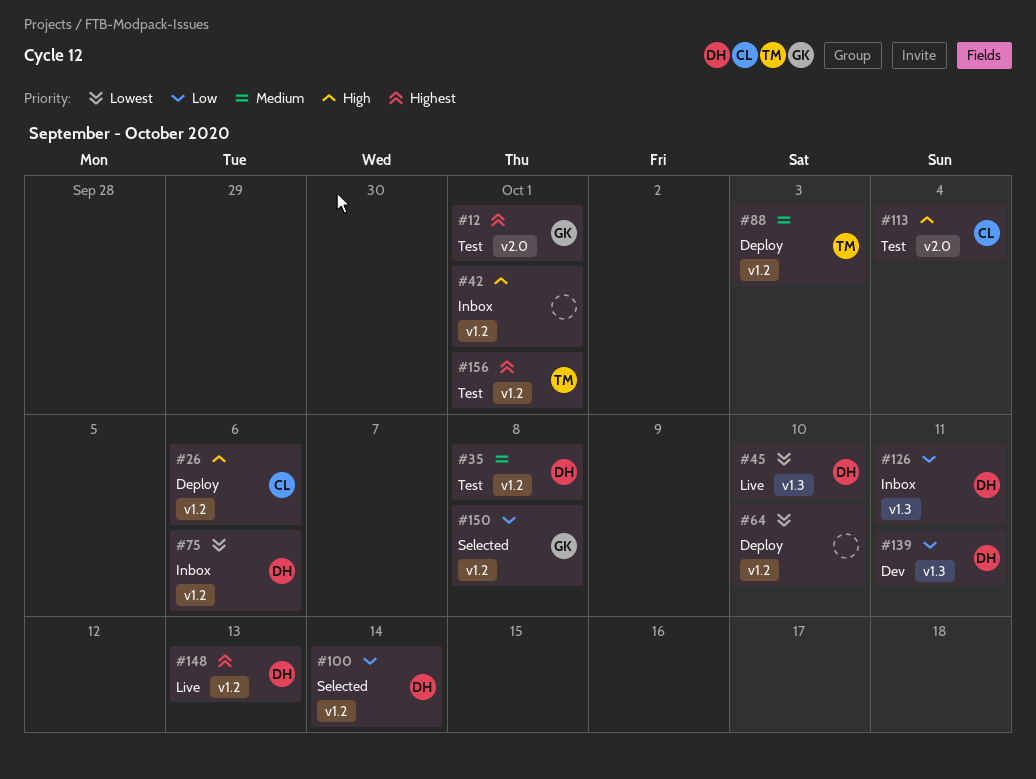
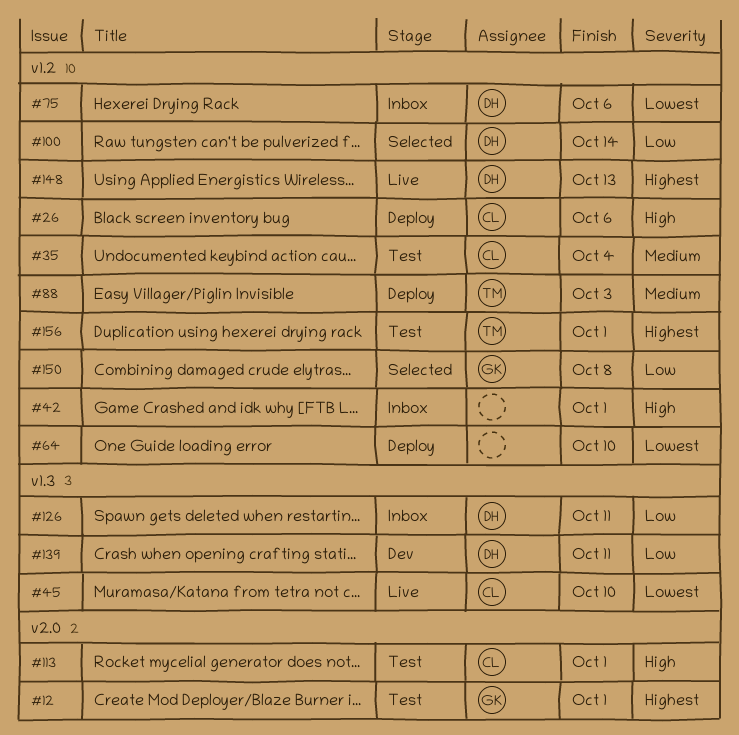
#35, owner: DH -> CL
#35, due: Oct 8 -> Oct 4
#45, owner: DH -> CL
#113, due: Oct 4 -> Oct 1

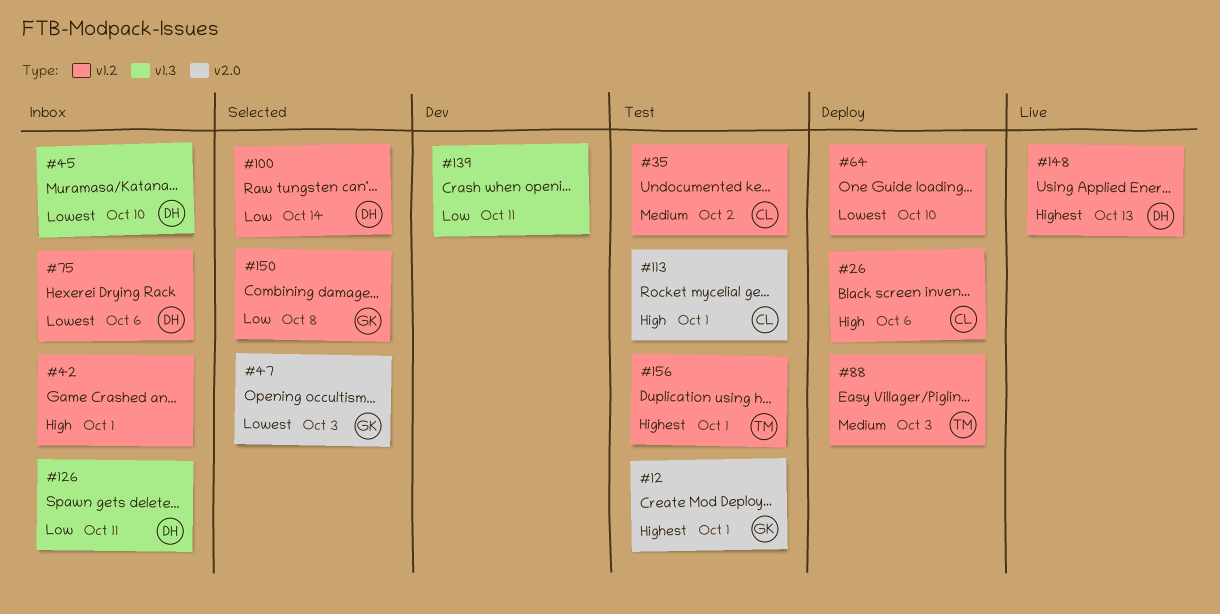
#35, due: Oct 4 -> Oct 2
#45, status: Live -> Inbox
#45, owner: CL -> DH
#47: none -> present
#139, owner: DH -> none

